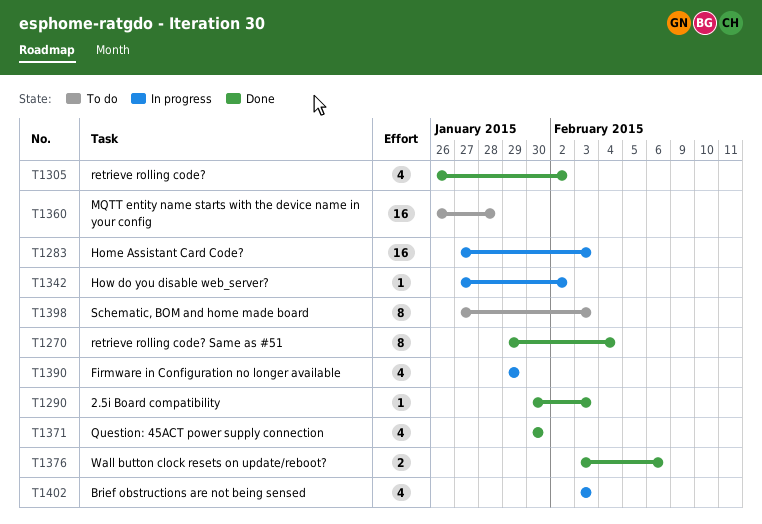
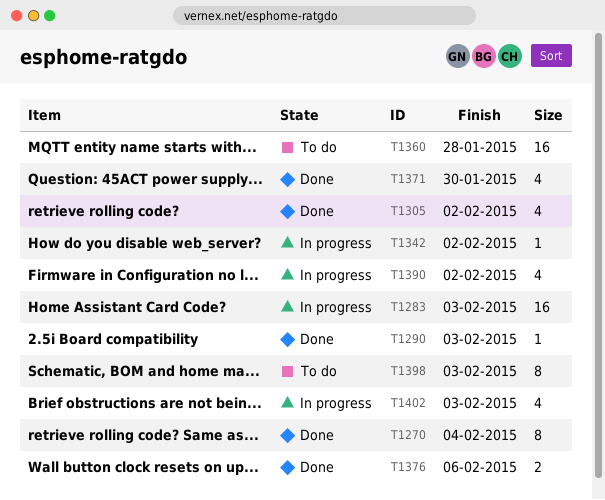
T1390, due: Jan 29 -> Feb 2

